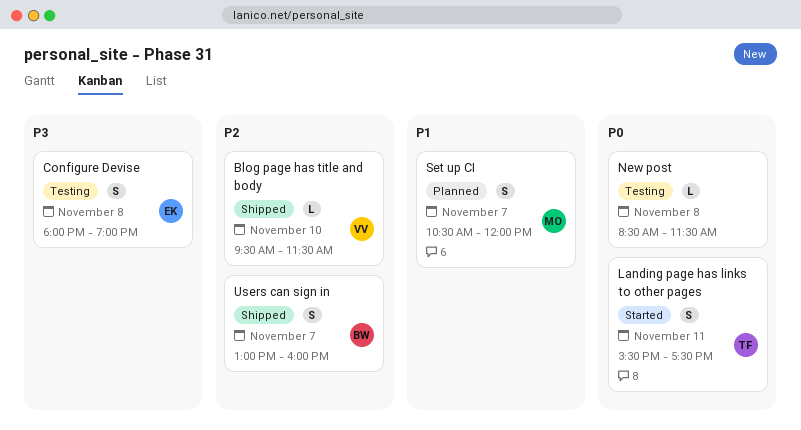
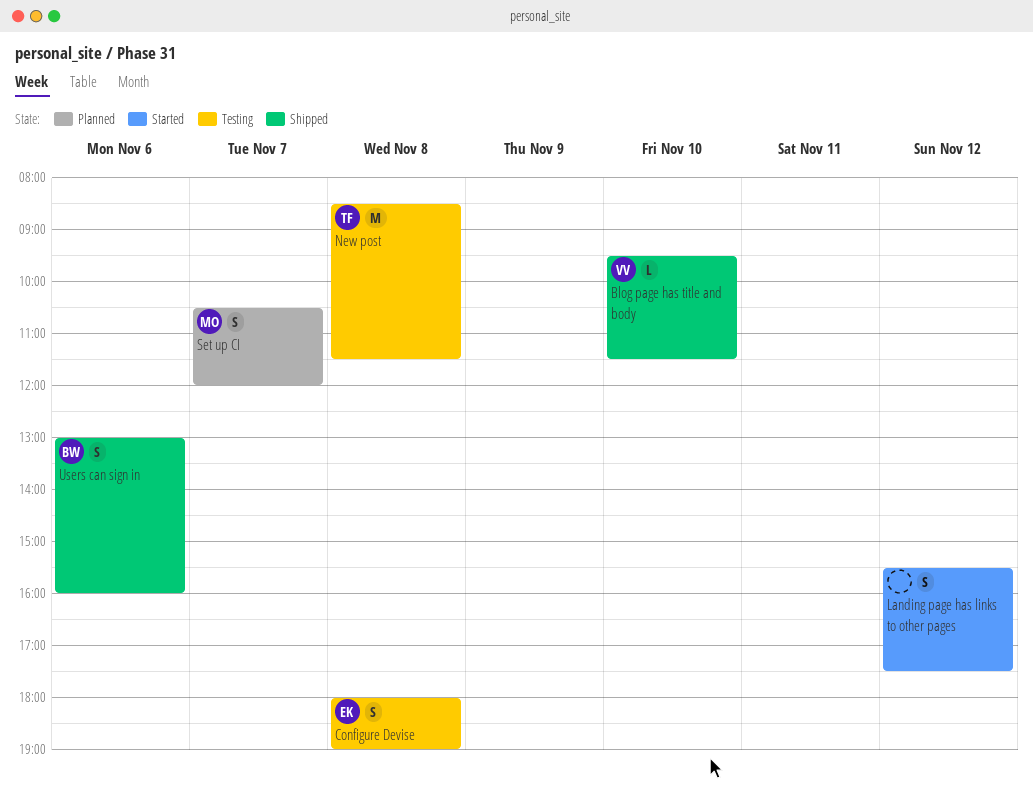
Landing page has links to other pages, owner: TF -> none
Landing page has links to other pages, day: Nov 11 -> Nov 12
New post, owner: none -> TF
New post, estimate: L -> M
Users can sign in, day: Nov 7 -> Nov 6

